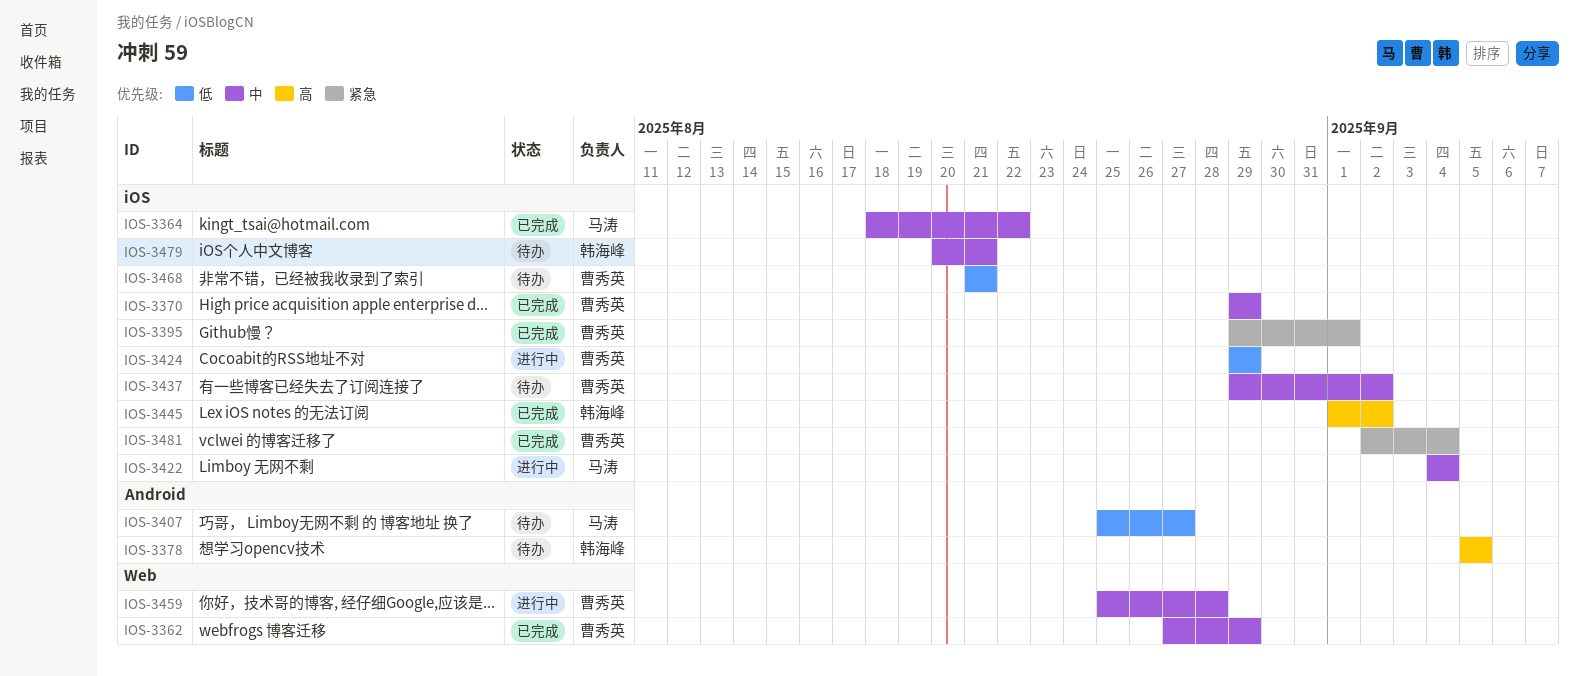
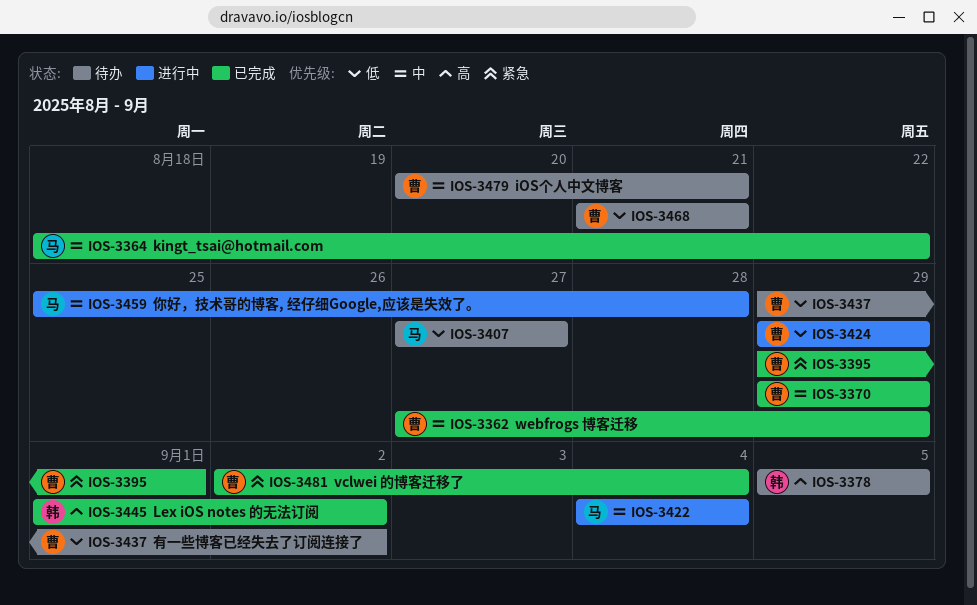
IOS-3407, start: Aug 25 -> Aug 27
IOS-3437, priority: 中 -> 低
IOS-3459, owner: 曹秀英 -> 马涛
IOS-3479, owner: 韩海峰 -> 曹秀英

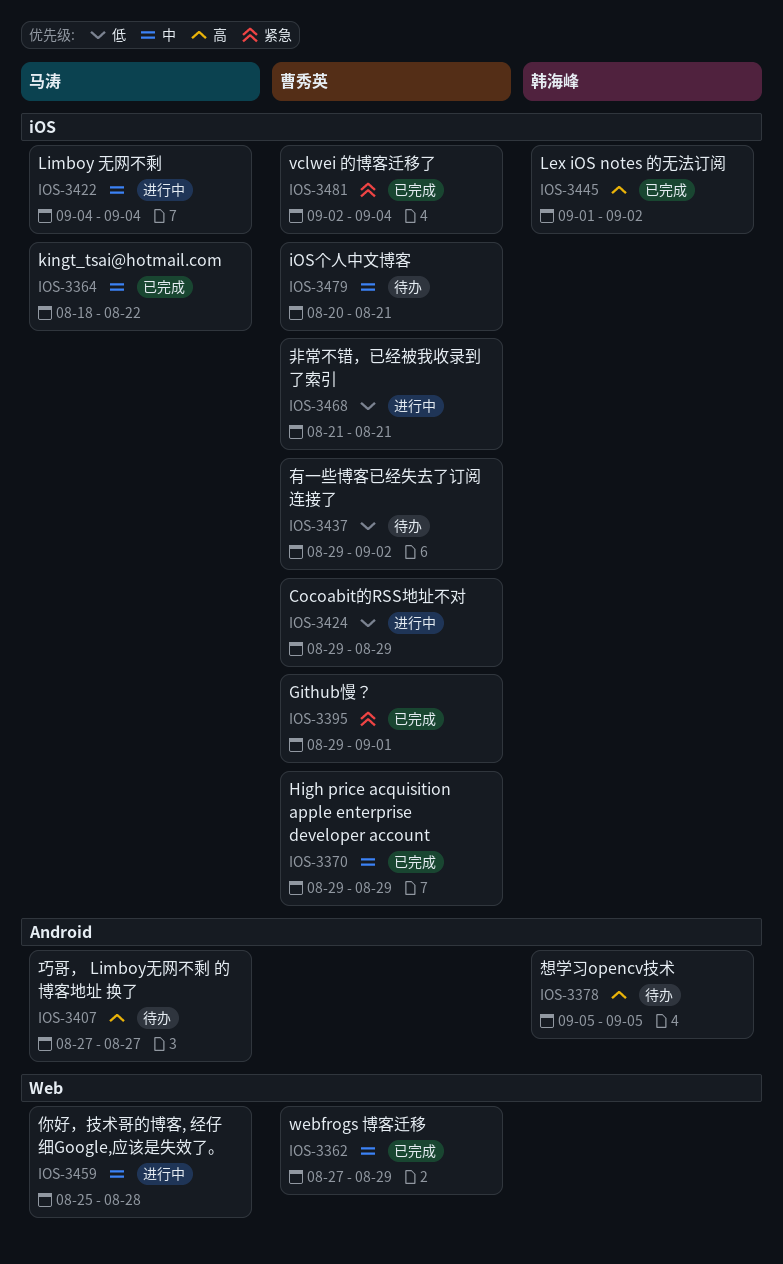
IOS-3407, priority: 低 -> 高
IOS-3468, status: 待办 -> 进行中

